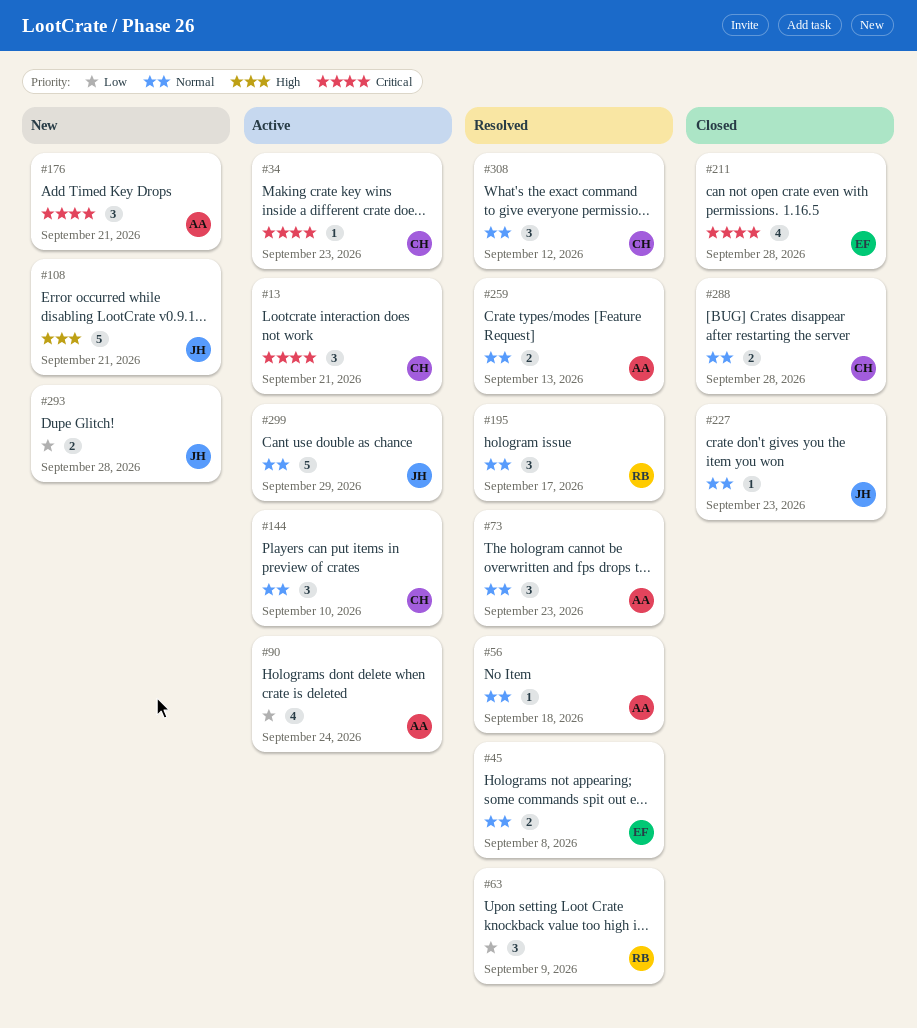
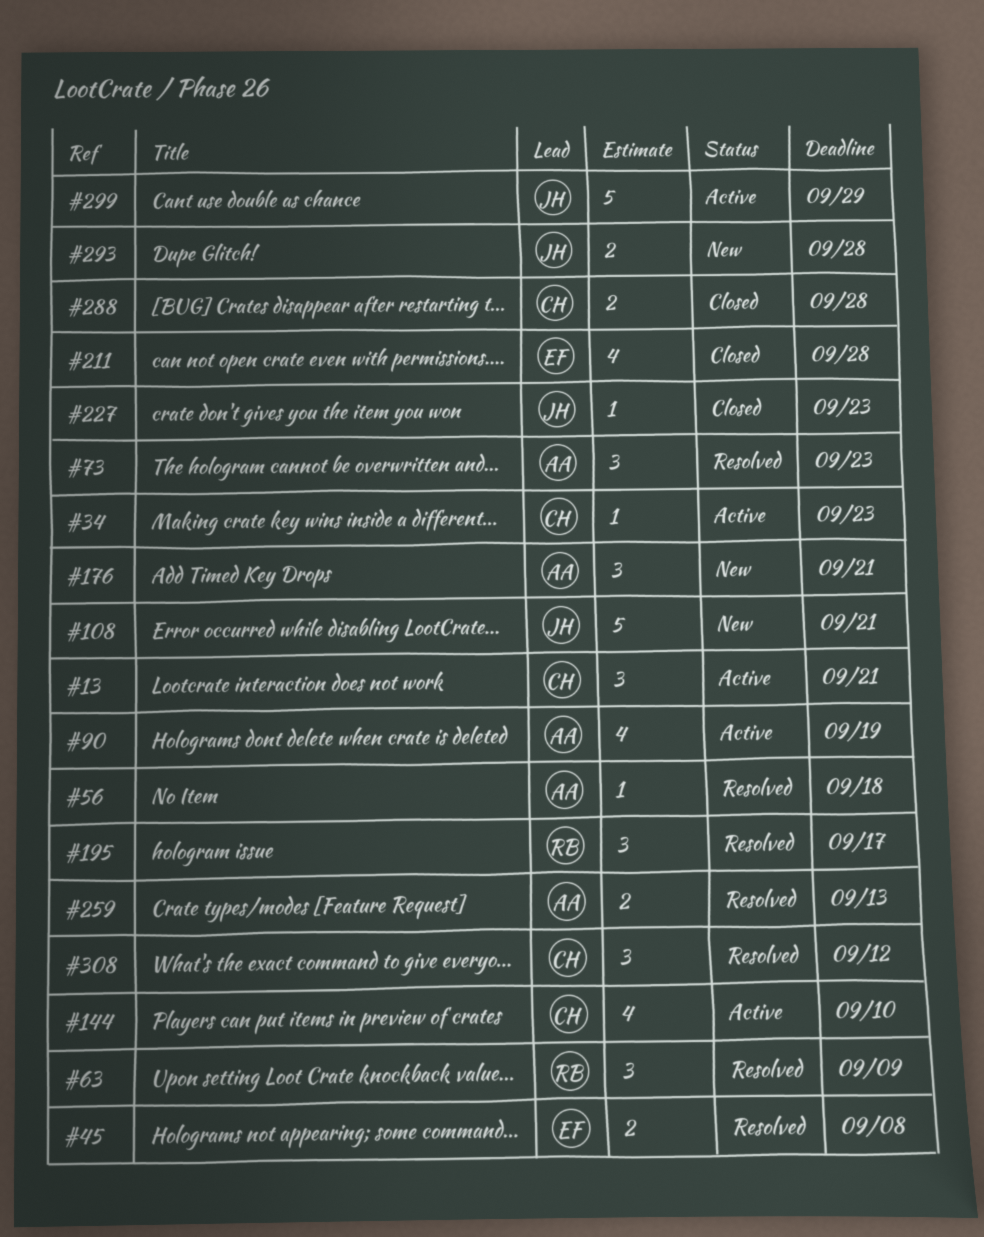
#90, due: Sep 24 -> Sep 19
#144, estimate: 3 -> 4

